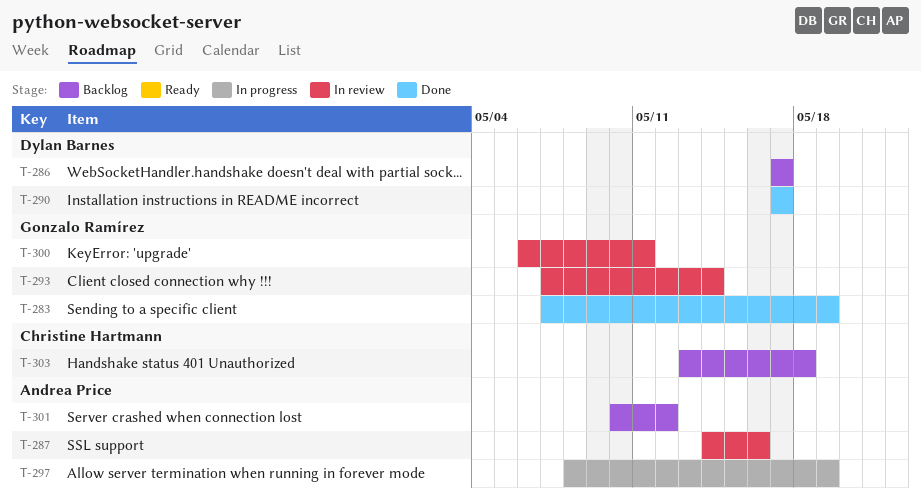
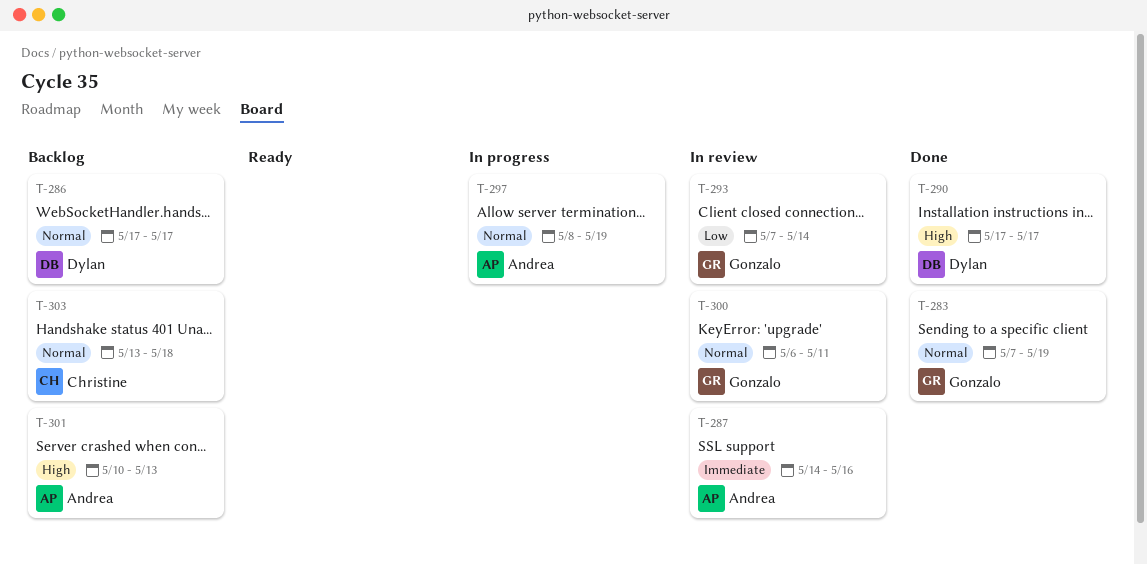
T-301, due: May 12 -> May 13

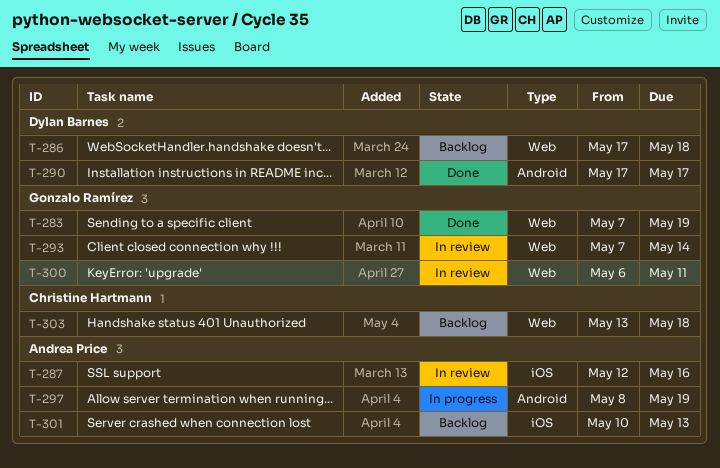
T-286, due: May 17 -> May 18
T-287, start: May 14 -> May 12

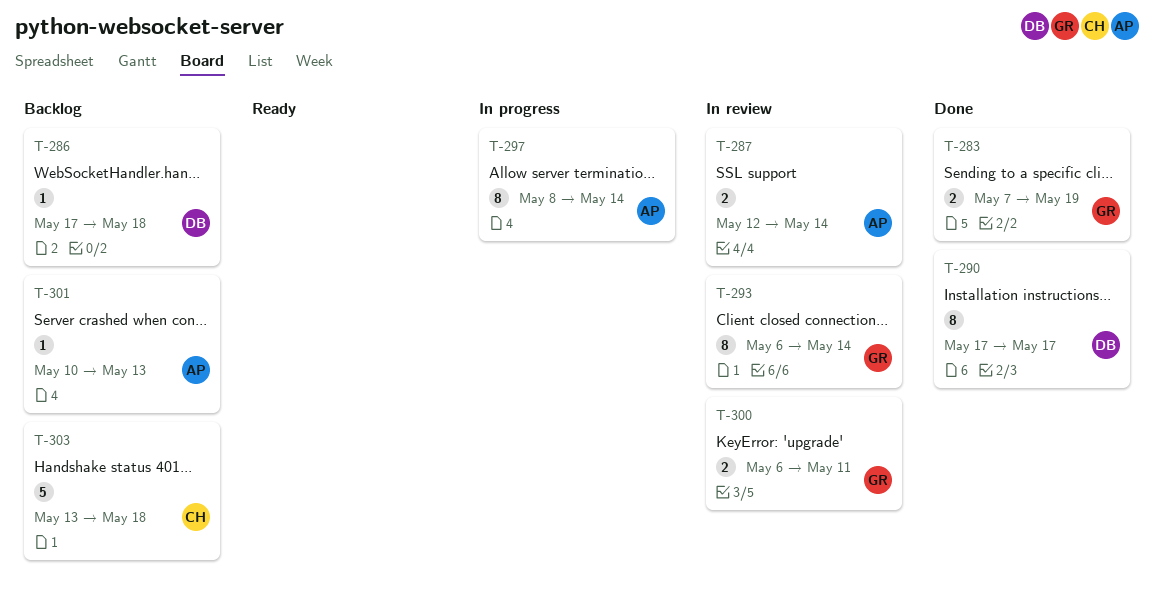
T-287, due: May 16 -> May 14
T-293, start: May 7 -> May 6
T-297, due: May 19 -> May 14

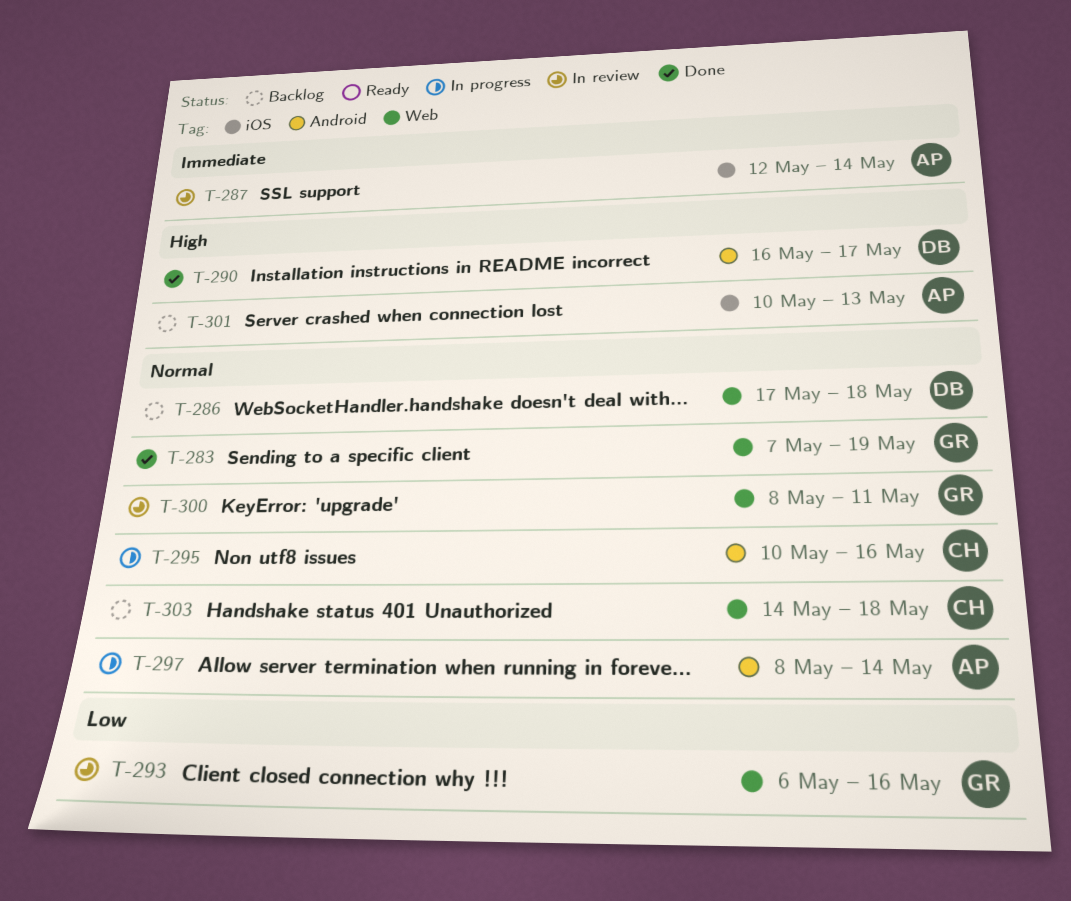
T-290, start: May 17 -> May 16
T-293, due: May 14 -> May 16
T-295: none -> present
T-300, start: May 6 -> May 8
T-303, start: May 13 -> May 14

